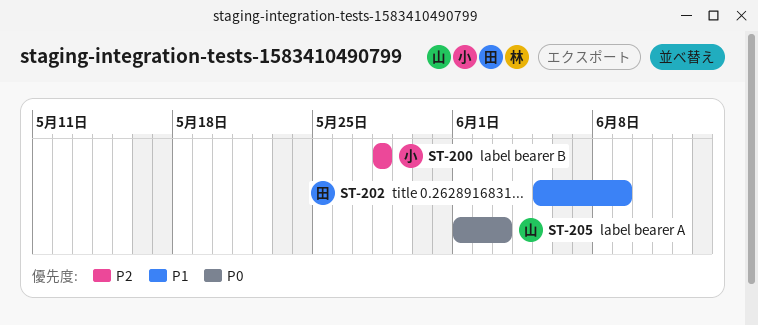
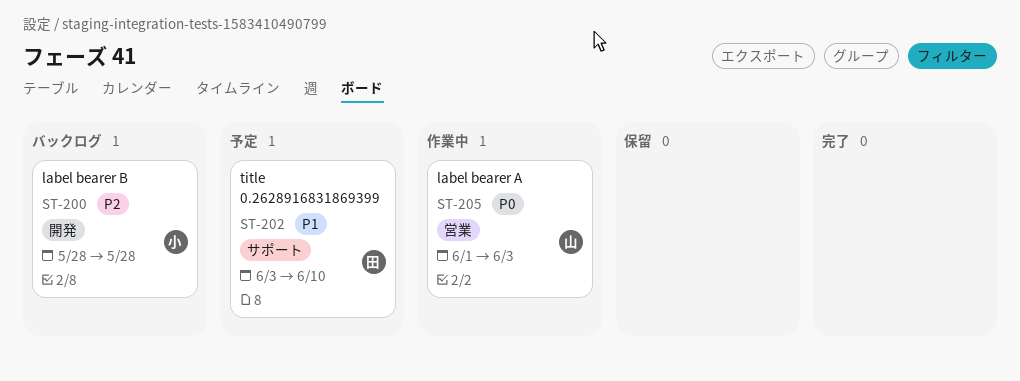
ST-202, start: Jun 5 -> Jun 3
ST-202, due: Jun 9 -> Jun 10

